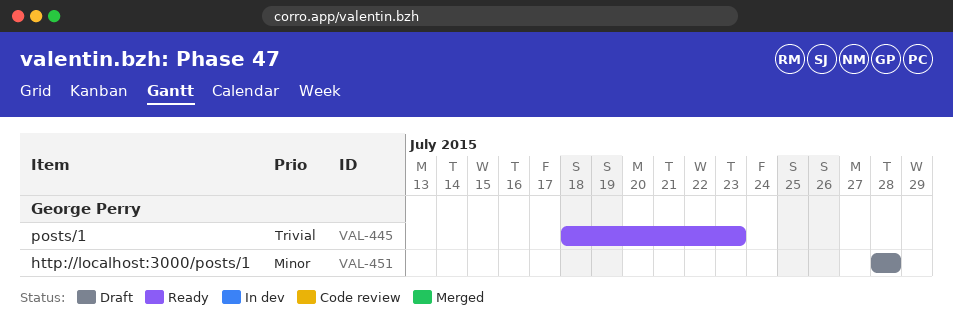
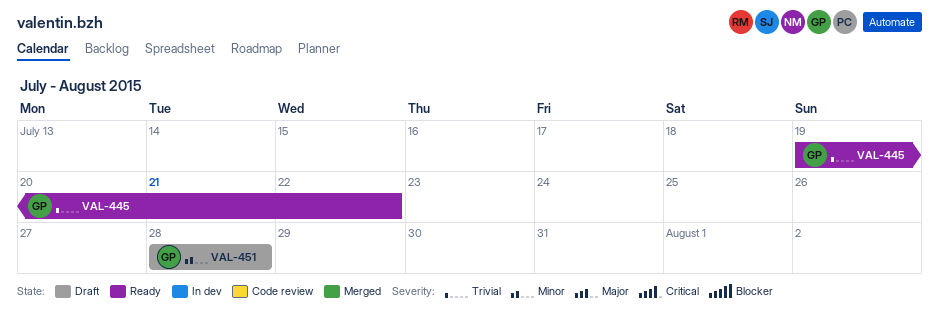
VAL-445, start: Jul 18 -> Jul 19
VAL-445, due: Jul 23 -> Jul 22

